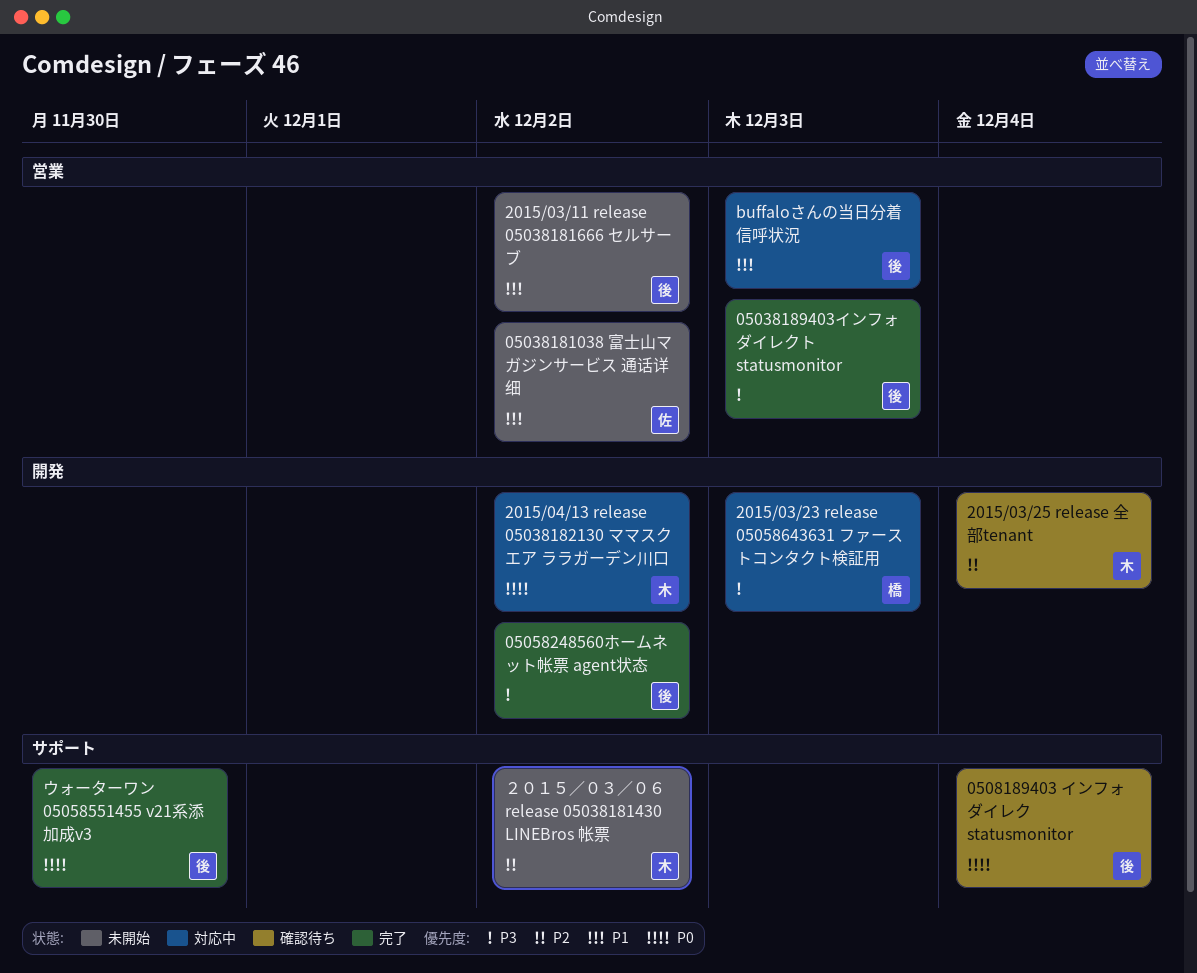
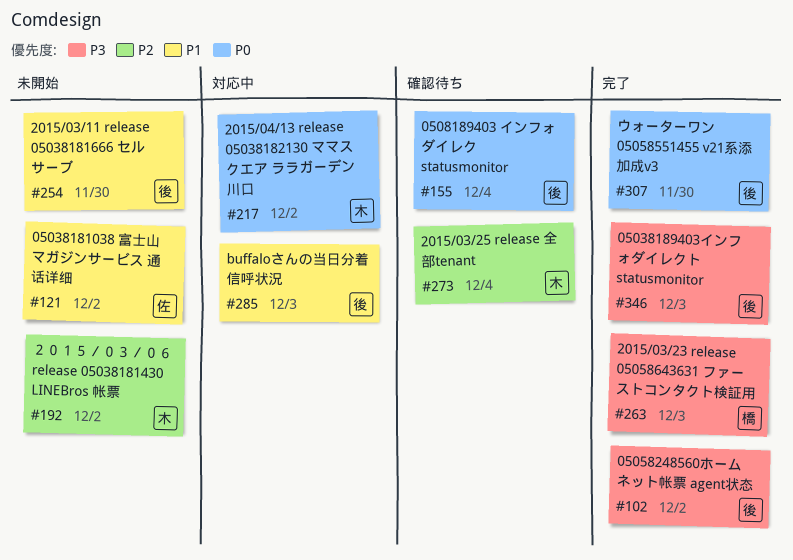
2015/03/11 release 05038181666 セルサーブ, due: Dec 2 -> Nov 30
2015/03/23 release 05058643631 ファーストコンタクト検証用, status: 対応中 -> 完了

